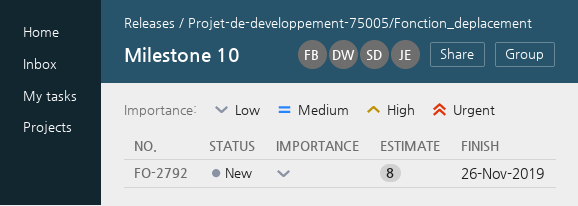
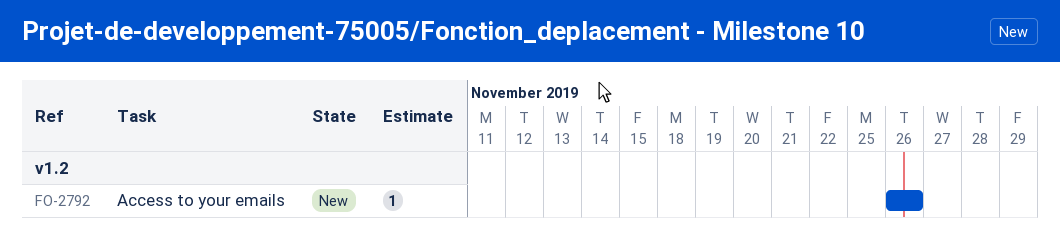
FO-2792, estimate: 8 -> 1

